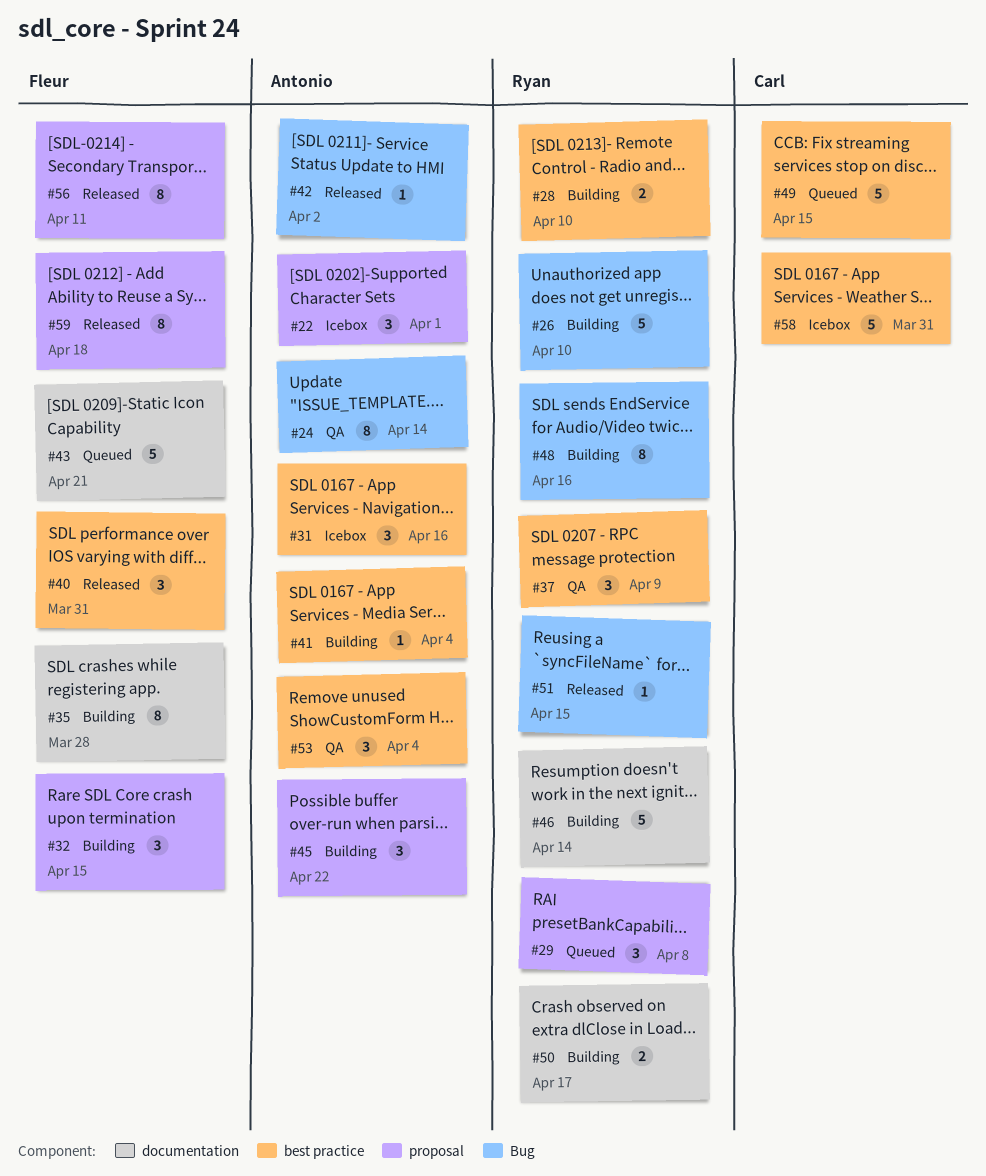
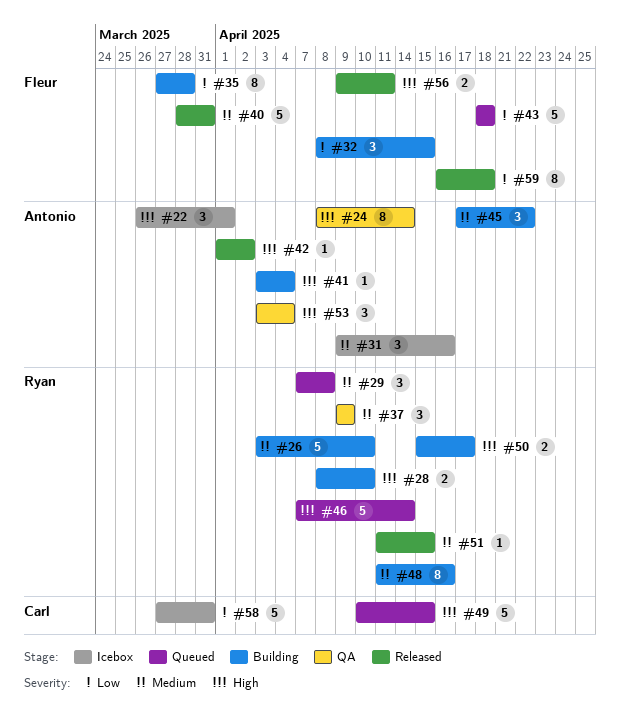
#40, estimate: 3 -> 5
#43, due: Apr 21 -> Apr 18
#46, status: Building -> Queued
#56, estimate: 8 -> 2

